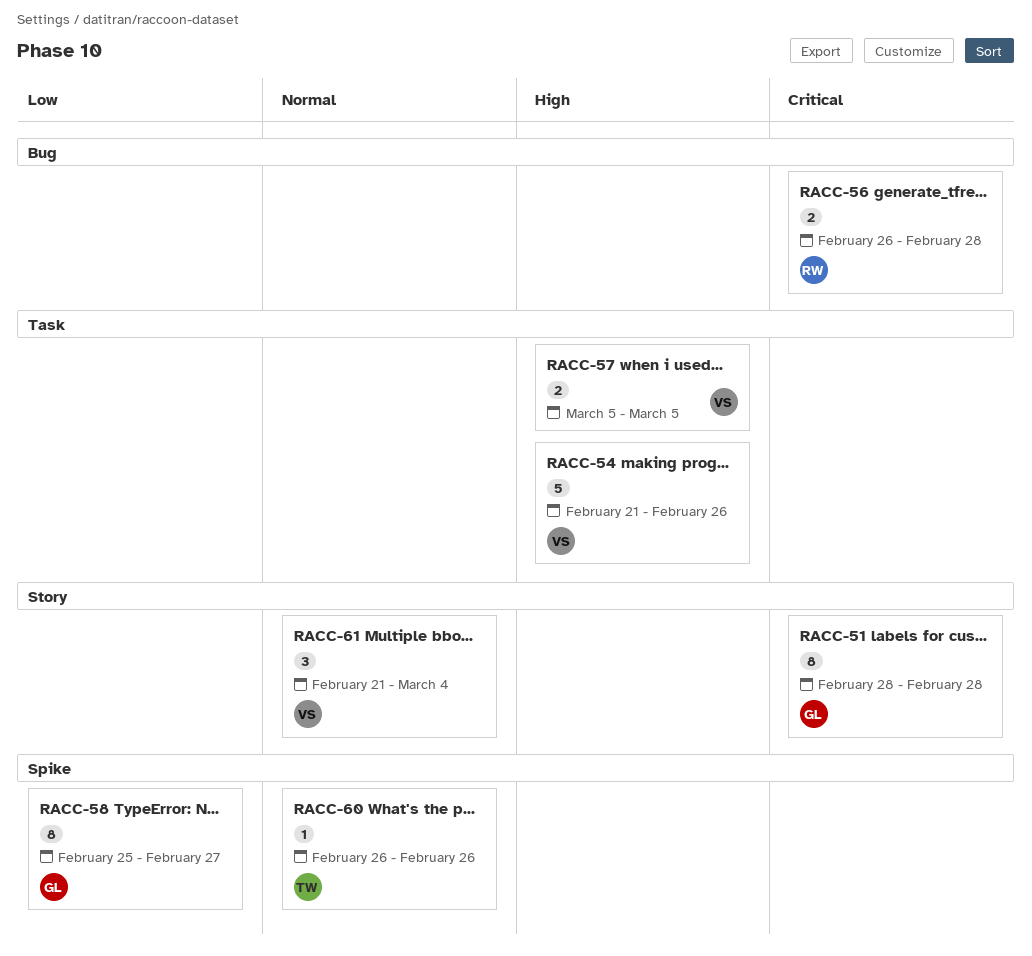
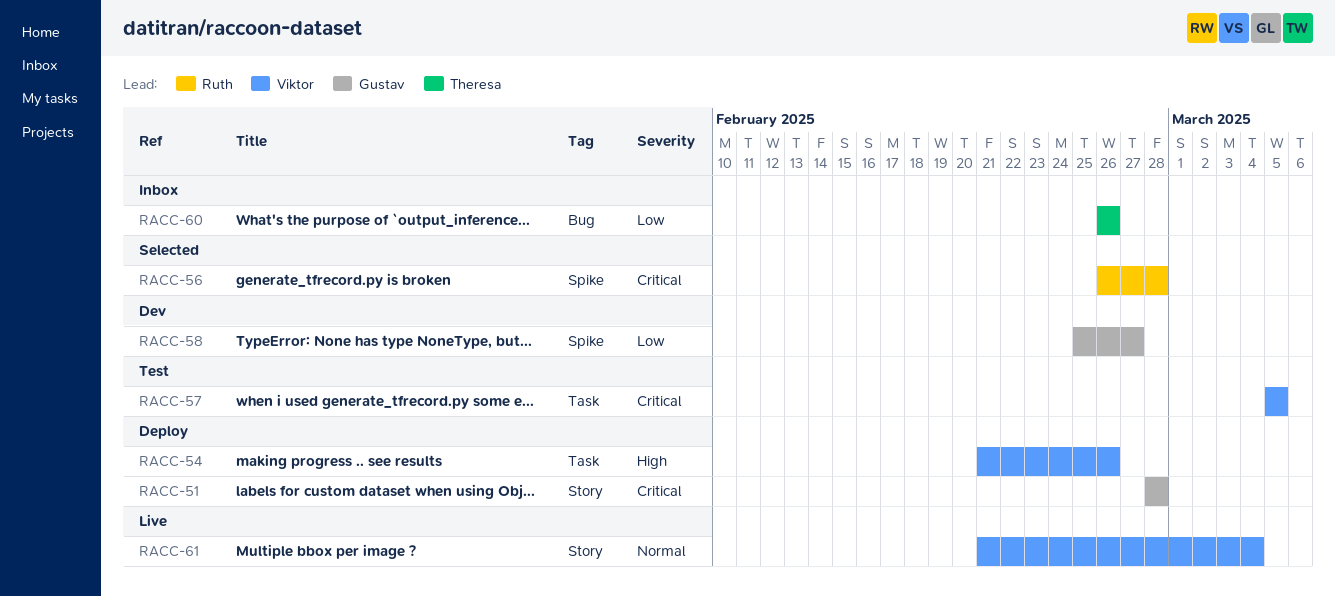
RACC-56, label: Bug -> Spike
RACC-57, priority: High -> Critical
RACC-60, priority: Normal -> Low
RACC-60, label: Spike -> Bug

